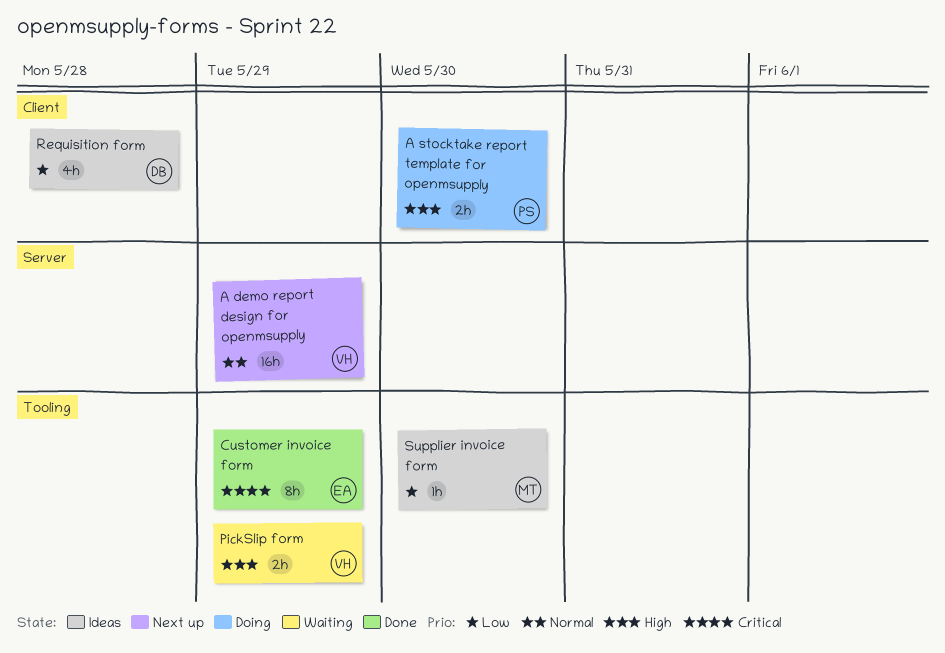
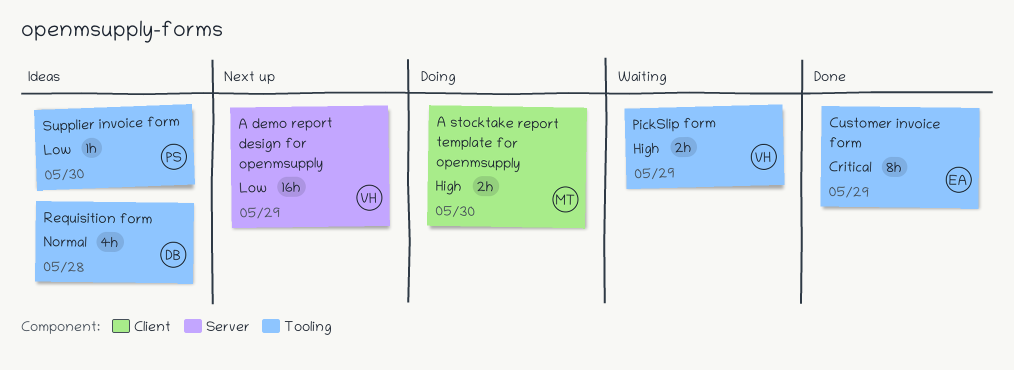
A demo report design for openmsupply, priority: Normal -> Low
A stocktake report template for openmsupply, owner: PS -> MT
Requisition form, priority: Low -> Normal
Requisition form, label: Client -> Tooling
Supplier invoice form, owner: MT -> PS

